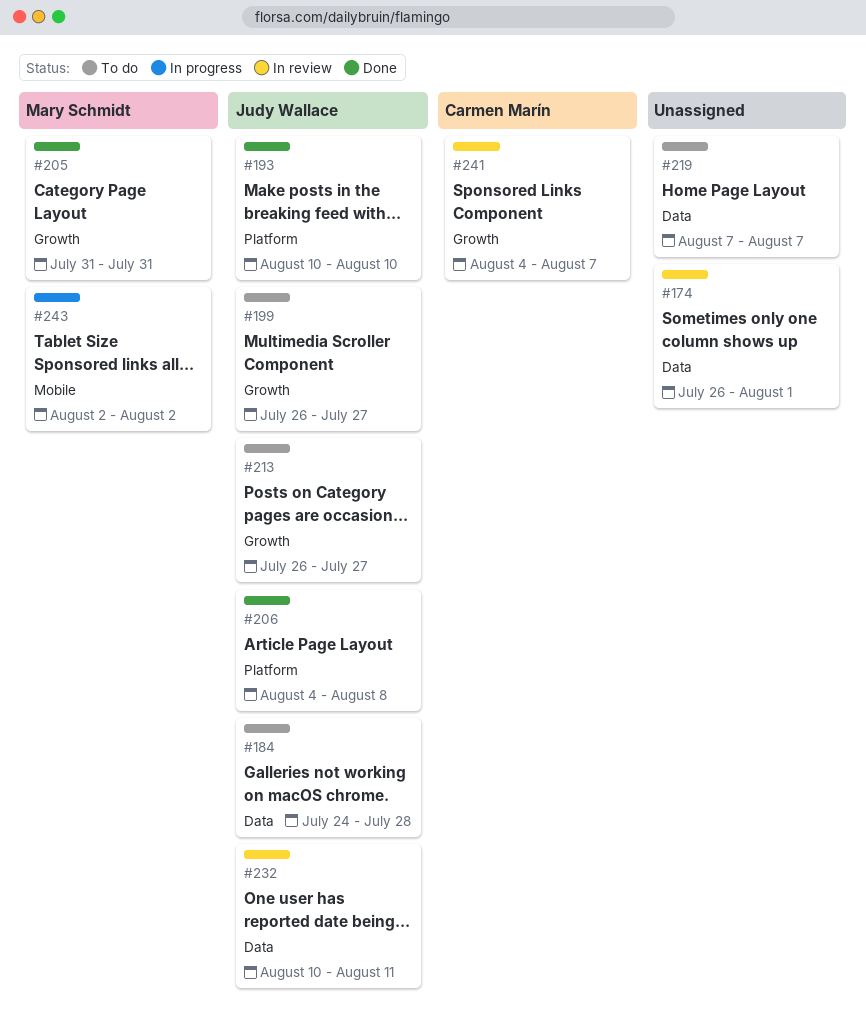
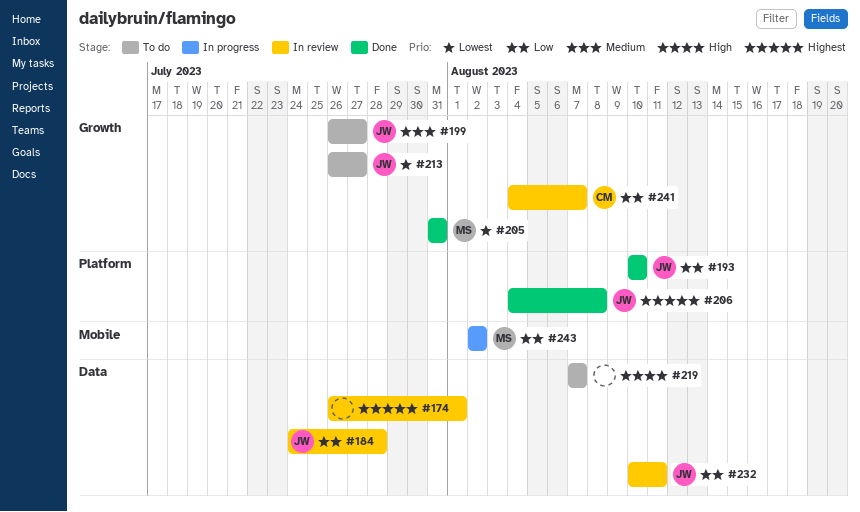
#184, status: To do -> In review

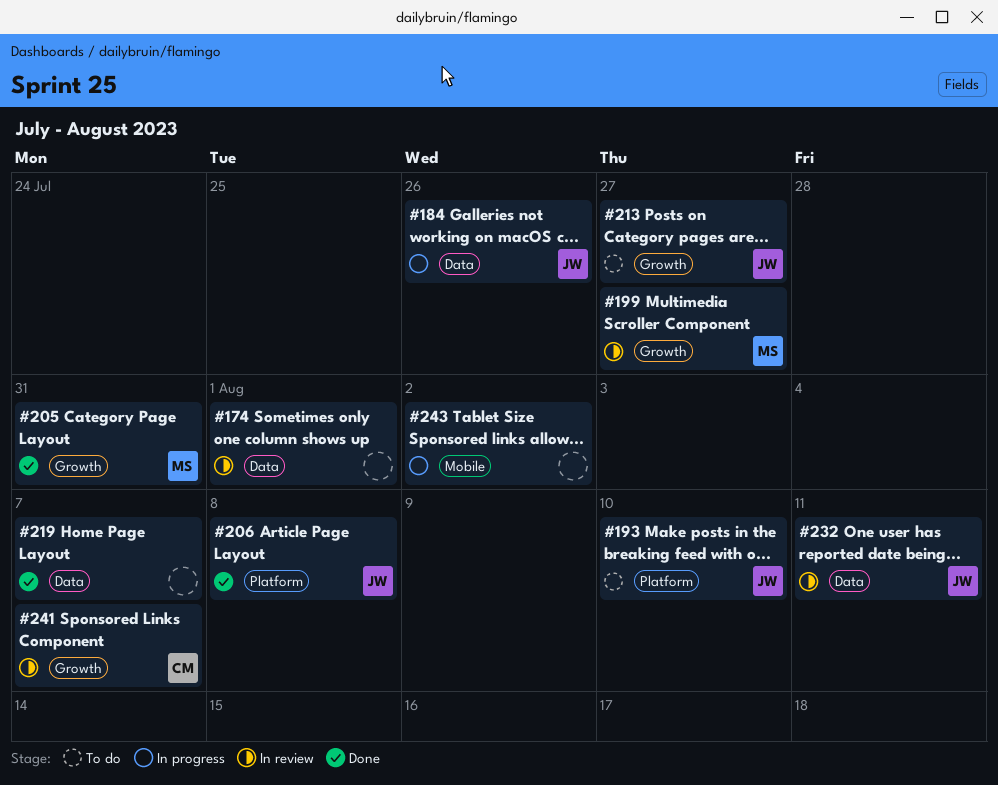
#184, status: In review -> In progress
#184, due: Jul 28 -> Jul 26
#193, status: Done -> To do
#199, status: To do -> In review
#199, owner: JW -> MS
#219, status: To do -> Done
#243, owner: MS -> none

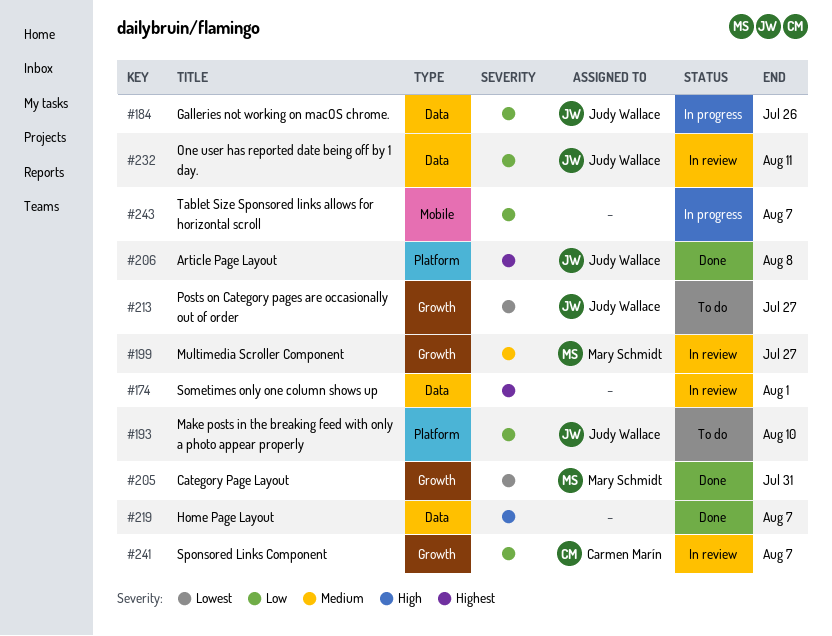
#243, due: Aug 2 -> Aug 7

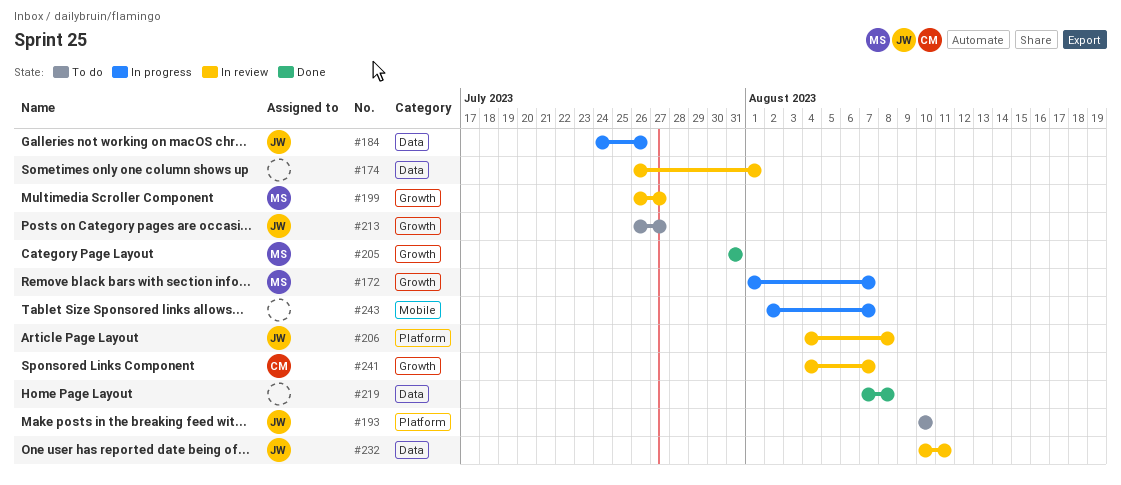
#172: none -> present
#206, status: Done -> In review
#219, due: Aug 7 -> Aug 8

